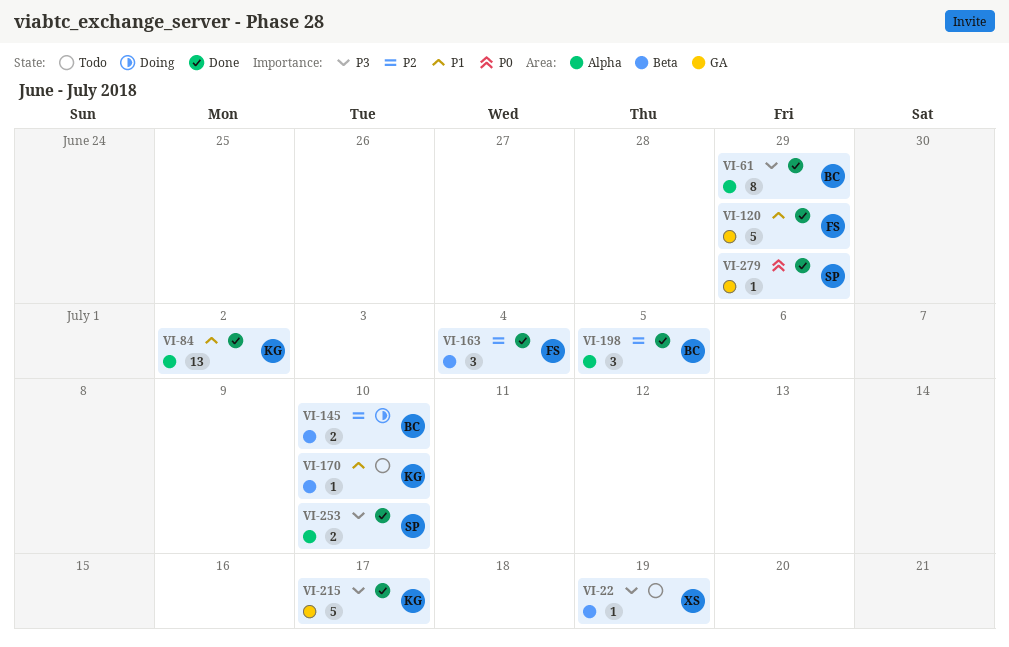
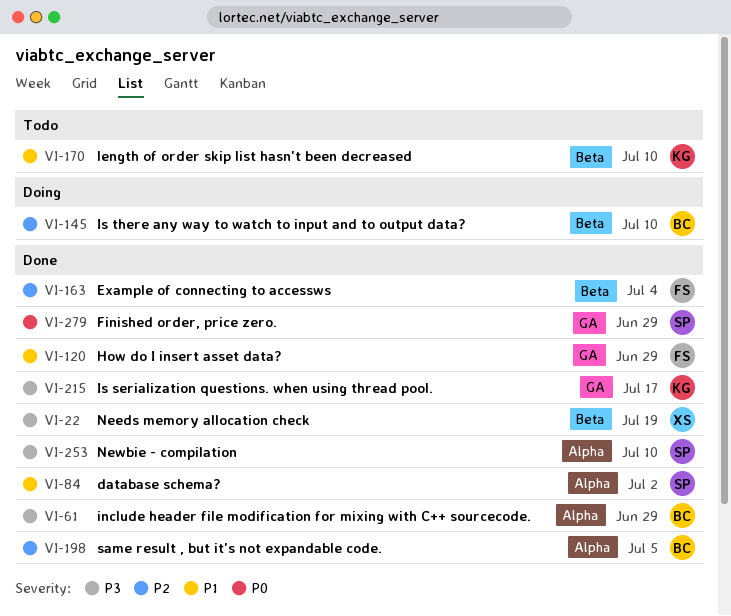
VI-22, status: Todo -> Done
VI-84, owner: KG -> SP

